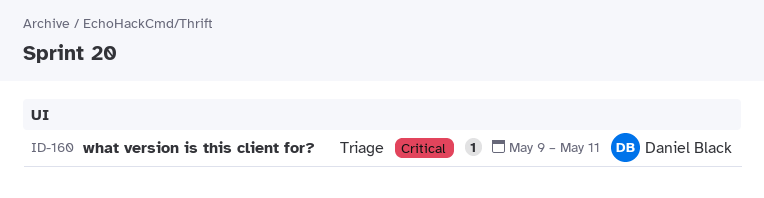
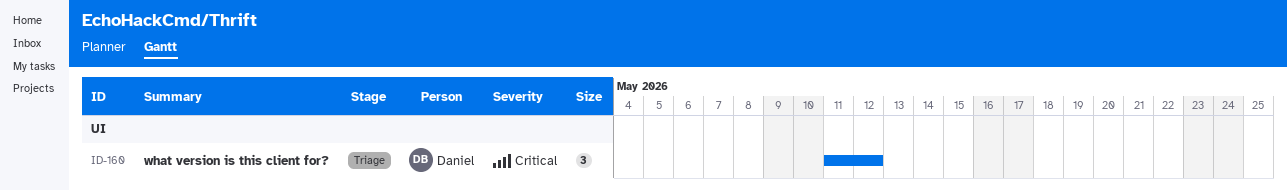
ID-160, estimate: 1 -> 3
ID-160, start: May 9 -> May 11
ID-160, due: May 11 -> May 12

